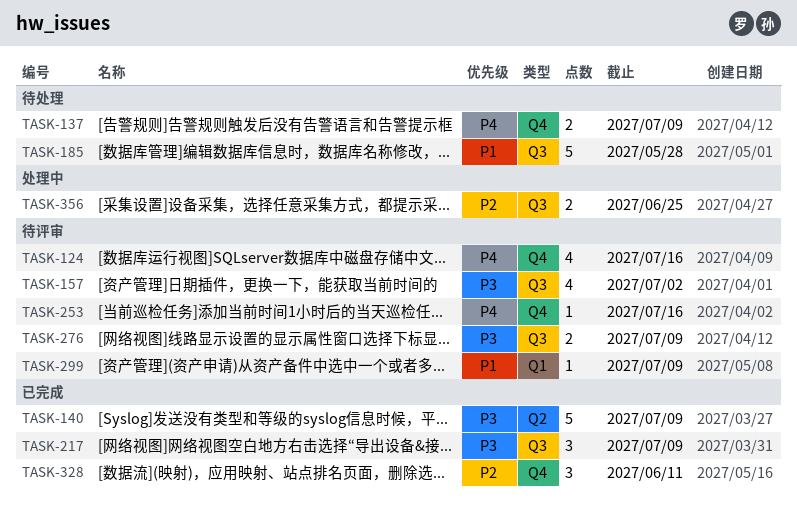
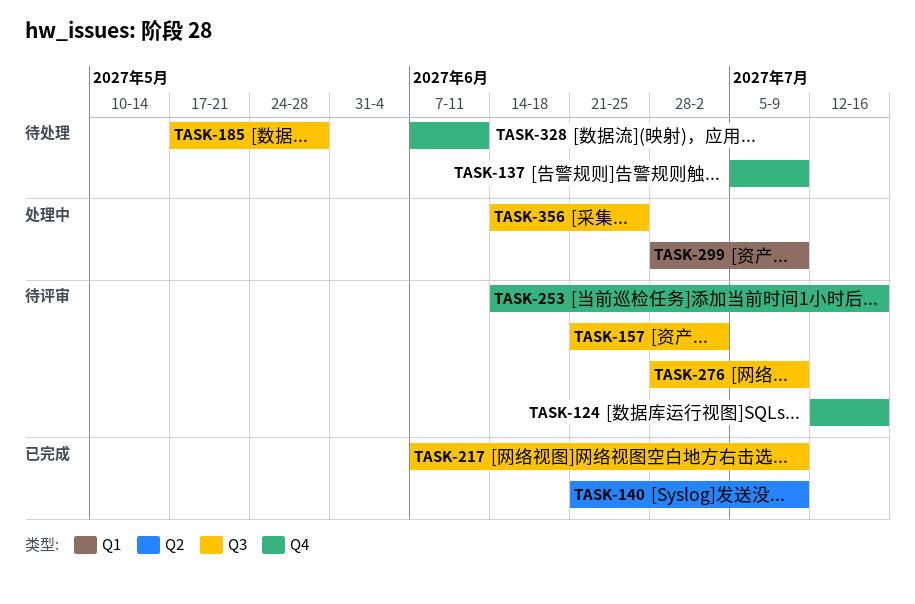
TASK-299, status: 待评审 -> 处理中
TASK-328, status: 已完成 -> 待处理

